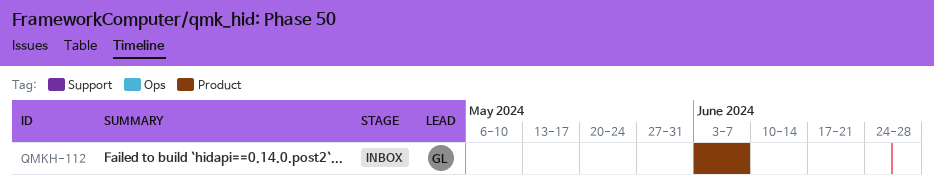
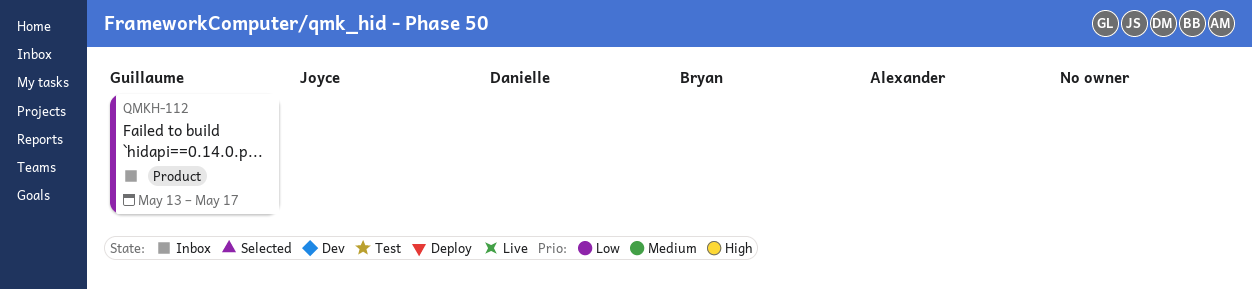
QMKH-112, start: Jun 3 -> May 13
QMKH-112, due: Jun 7 -> May 17

